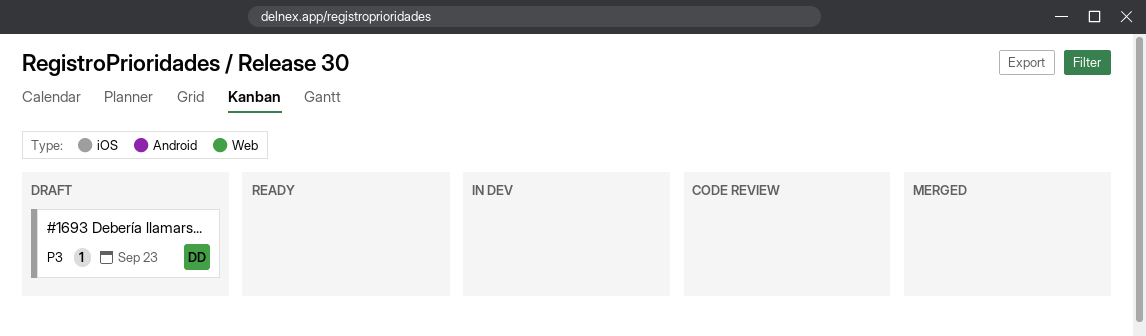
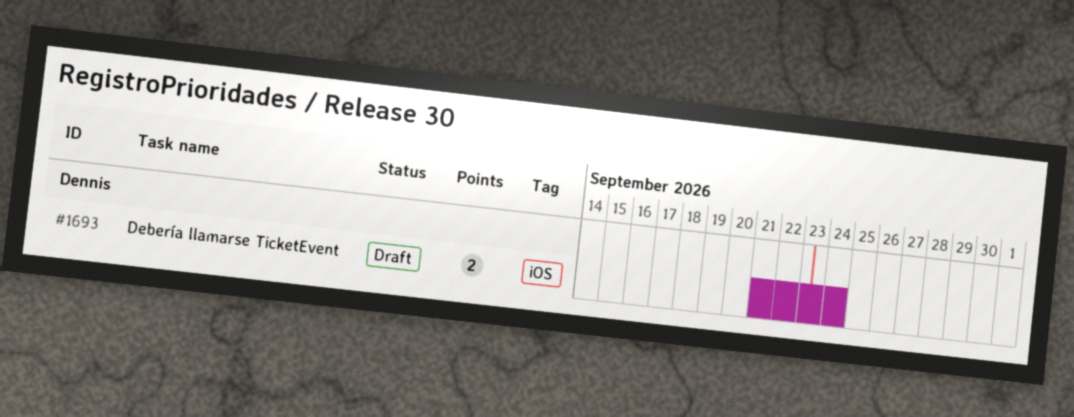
#1693, estimate: 1 -> 2
#1693, due: Sep 23 -> Sep 24

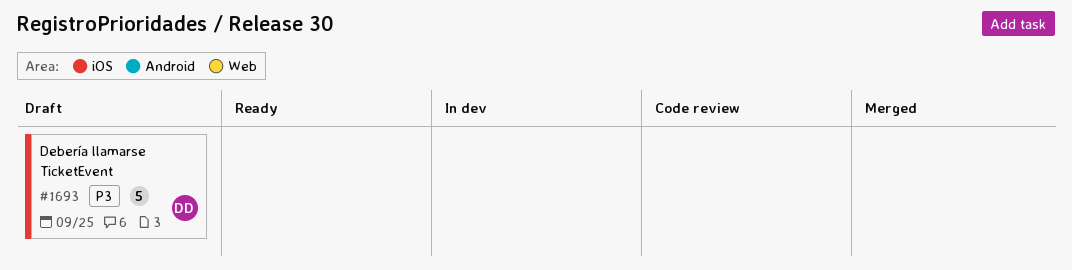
#1693, estimate: 2 -> 5
#1693, due: Sep 24 -> Sep 25

